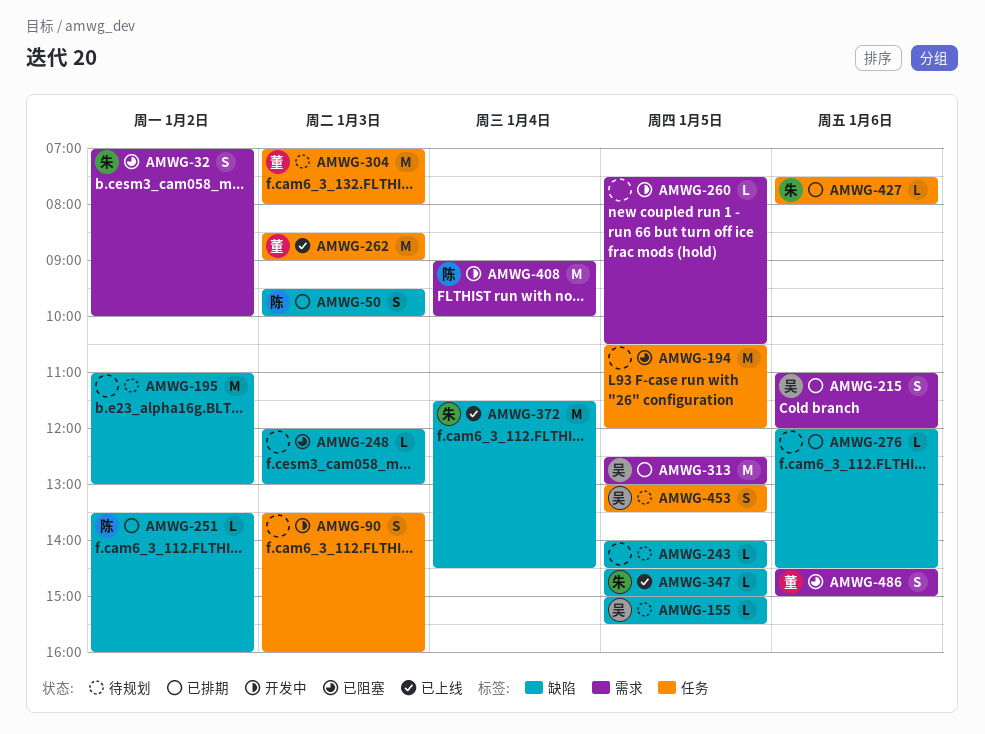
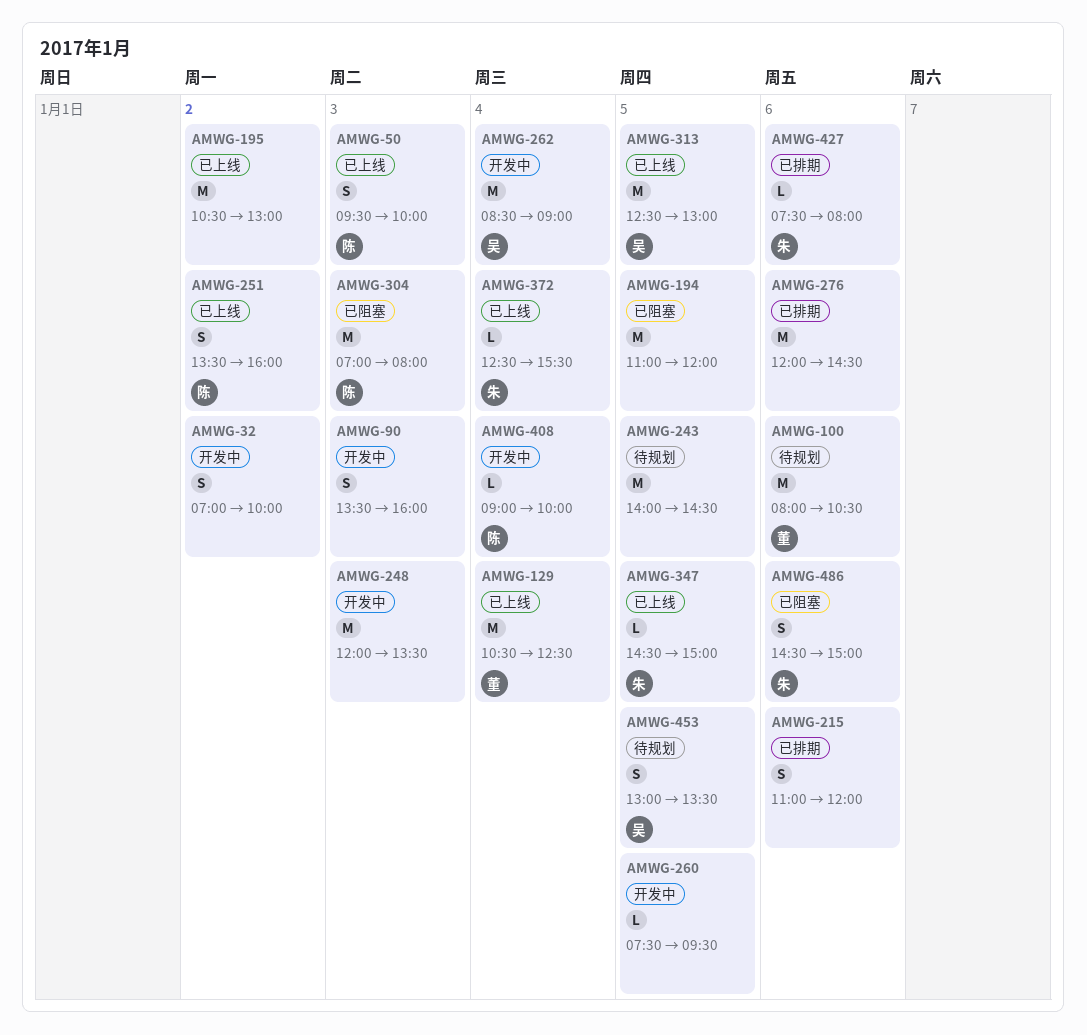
AMWG-32, status: 已阻塞 -> 开发中
AMWG-32, owner: 朱 -> none
AMWG-50, status: 已排期 -> 已上线
AMWG-100: none -> present
AMWG-129: none -> present
AMWG-155: present -> none
AMWG-194, begins: 10:30 -> 11:00
AMWG-195, status: 待规划 -> 已上线
AMWG-195, begins: 11:00 -> 10:30
AMWG-215, owner: 吴 -> none
AMWG-243, estimate: L -> M
AMWG-248, status: 已阻塞 -> 开发中
AMWG-248, estimate: L -> M
AMWG-248, ends: 13:00 -> 13:30
AMWG-251, status: 已排期 -> 已上线
AMWG-251, estimate: L -> S
AMWG-260, ends: 10:30 -> 09:30
AMWG-262, status: 已上线 -> 开发中
AMWG-262, owner: 董 -> 吴
AMWG-262, day: Jan 3 -> Jan 4
AMWG-276, estimate: L -> M
AMWG-304, status: 待规划 -> 已阻塞
AMWG-304, owner: 董 -> 陈
AMWG-313, status: 已排期 -> 已上线
AMWG-372, estimate: M -> L
AMWG-372, begins: 11:30 -> 12:30
AMWG-372, ends: 14:30 -> 15:30
AMWG-408, estimate: M -> L
AMWG-486, owner: 董 -> 朱

